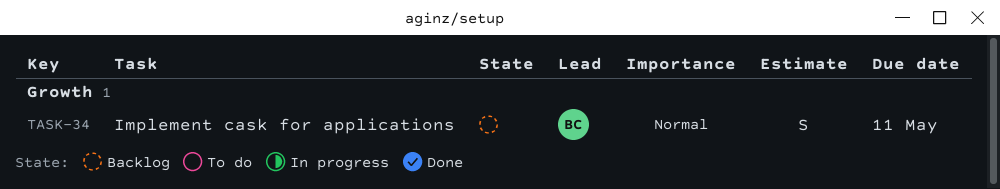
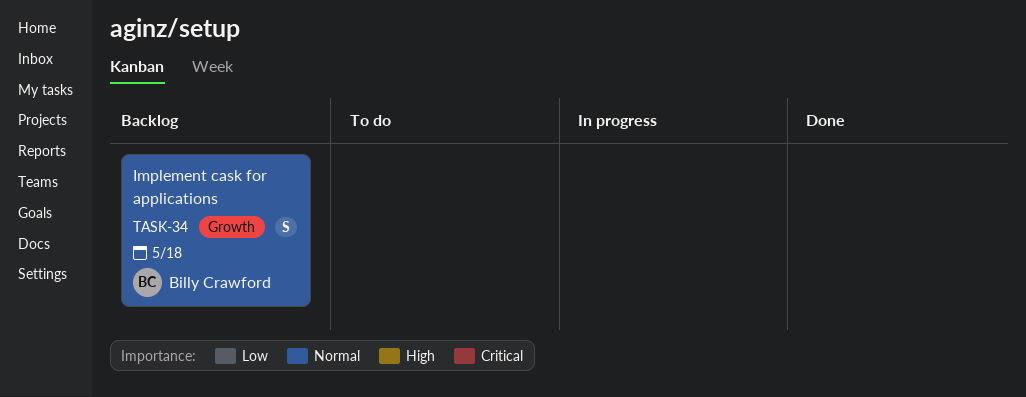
TASK-34, due: May 11 -> May 18

